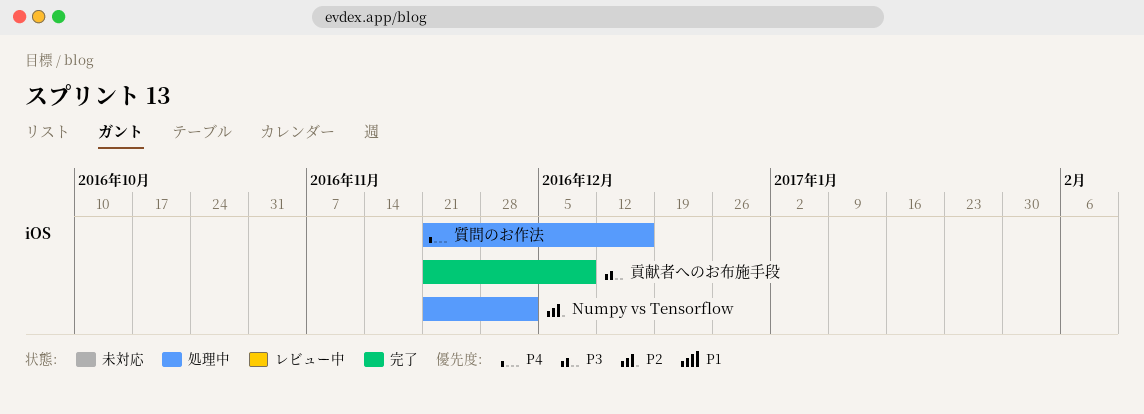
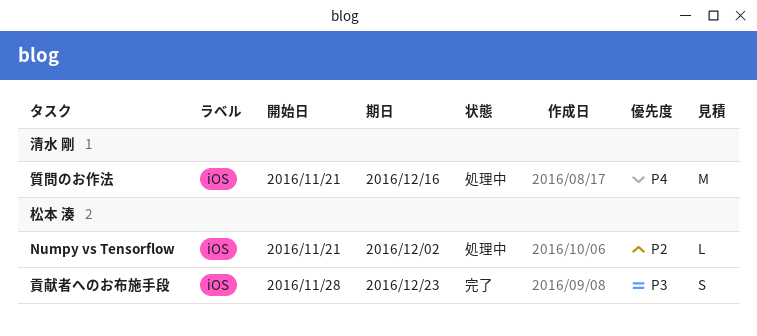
貢献者へのお布施手段, start: Nov 21 -> Nov 28
貢献者へのお布施手段, due: Dec 9 -> Dec 23

